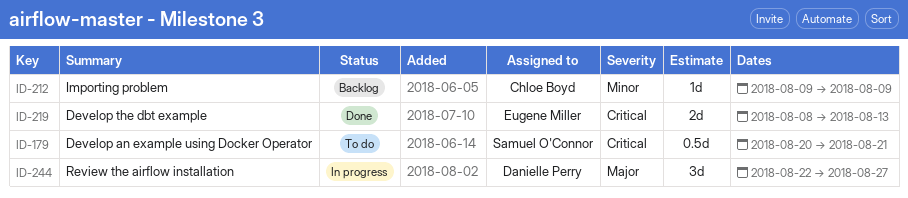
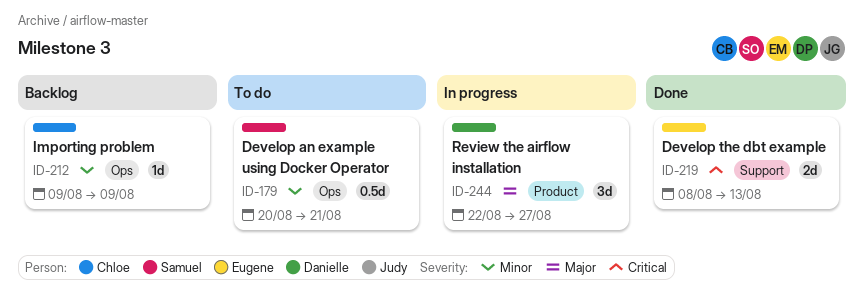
ID-179, priority: Critical -> Minor

